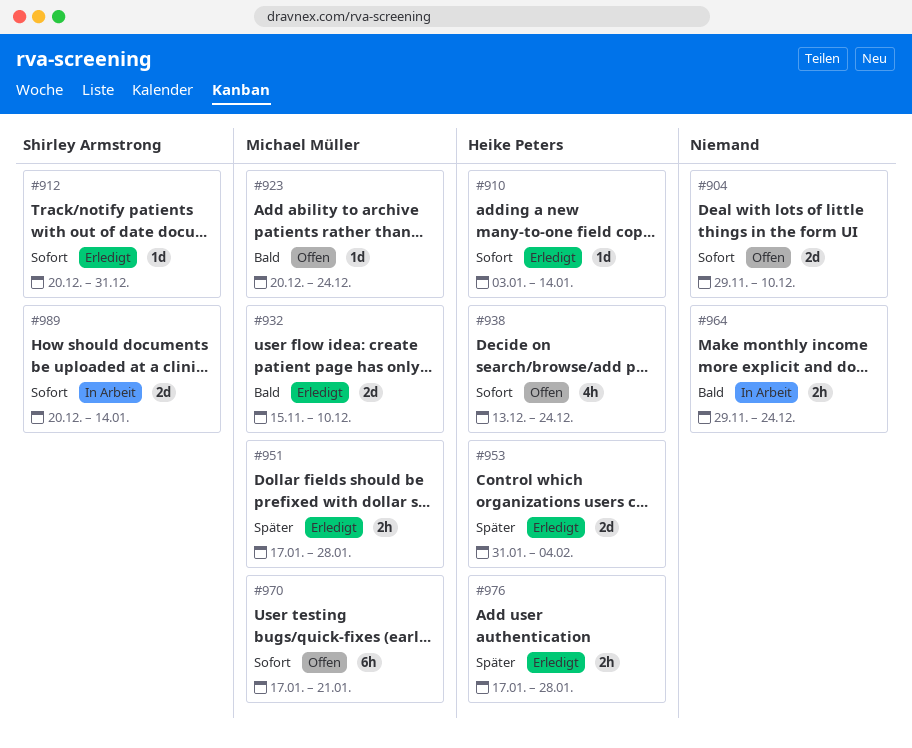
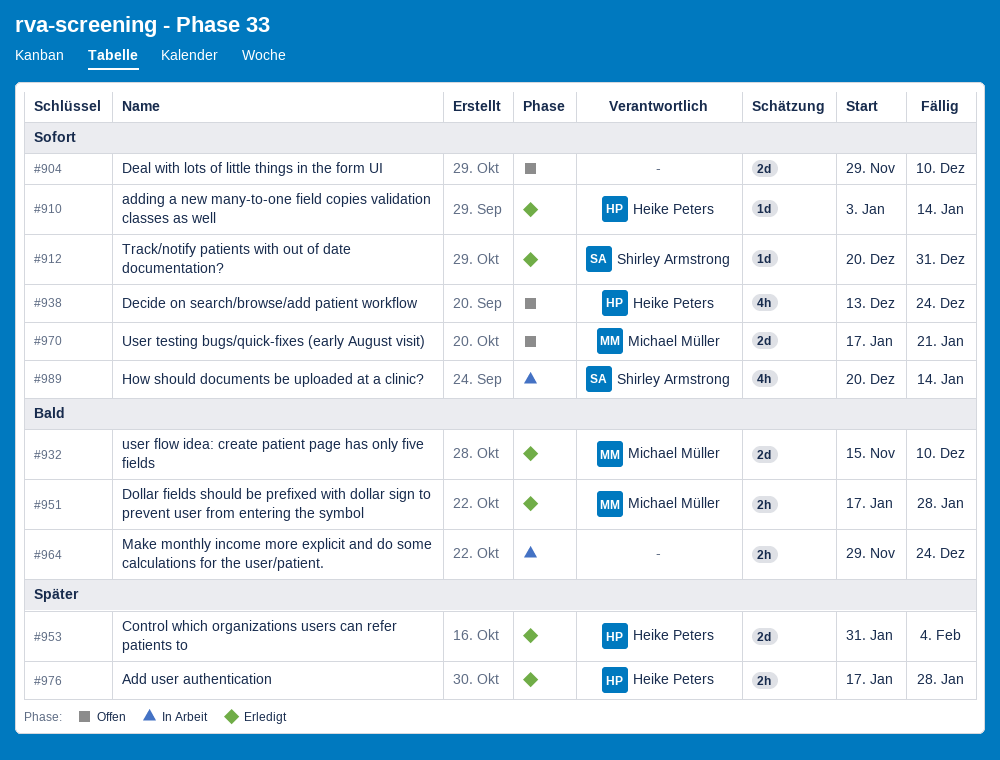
#923: present -> none
#951, priority: Später -> Bald
#970, estimate: 6h -> 2d
#989, estimate: 2d -> 4h

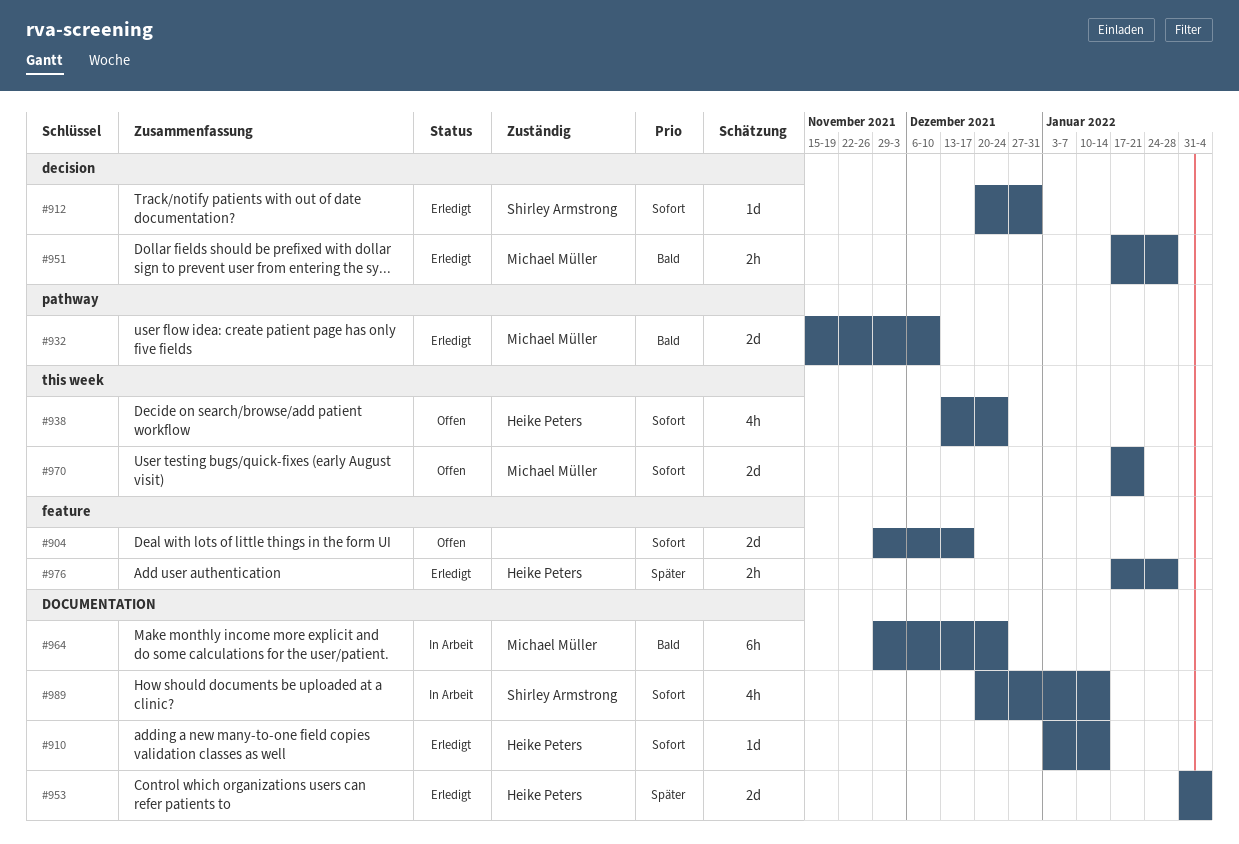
#904, due: Dec 10 -> Dec 17
#964, owner: none -> Michael Müller
#964, estimate: 2h -> 6h

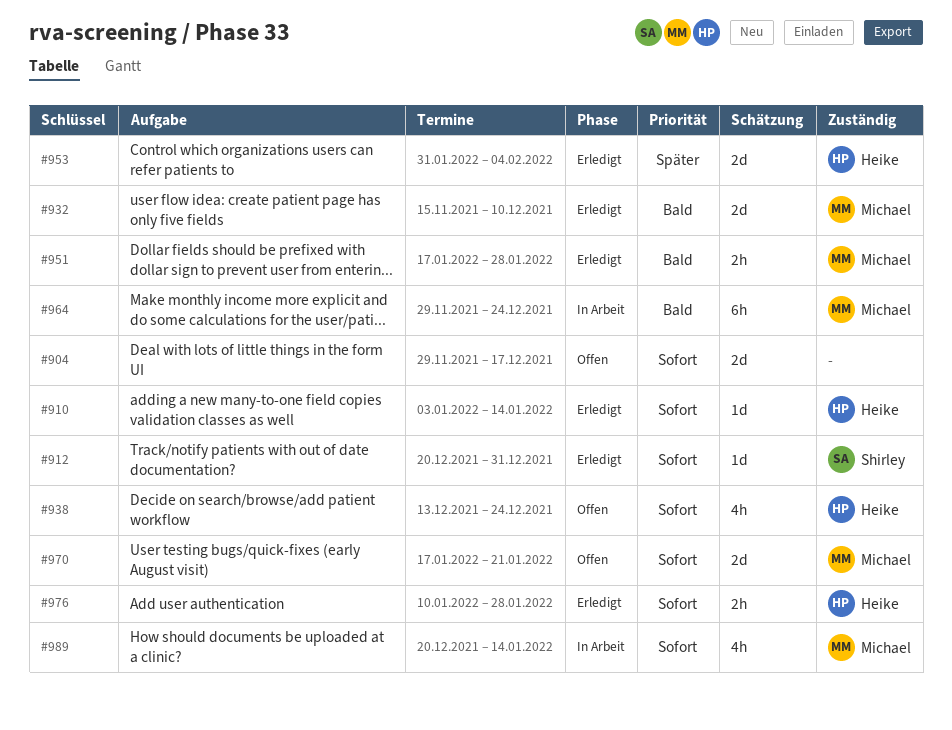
#976, priority: Später -> Sofort
#976, start: Jan 17 -> Jan 10
#989, owner: Shirley Armstrong -> Michael Müller

